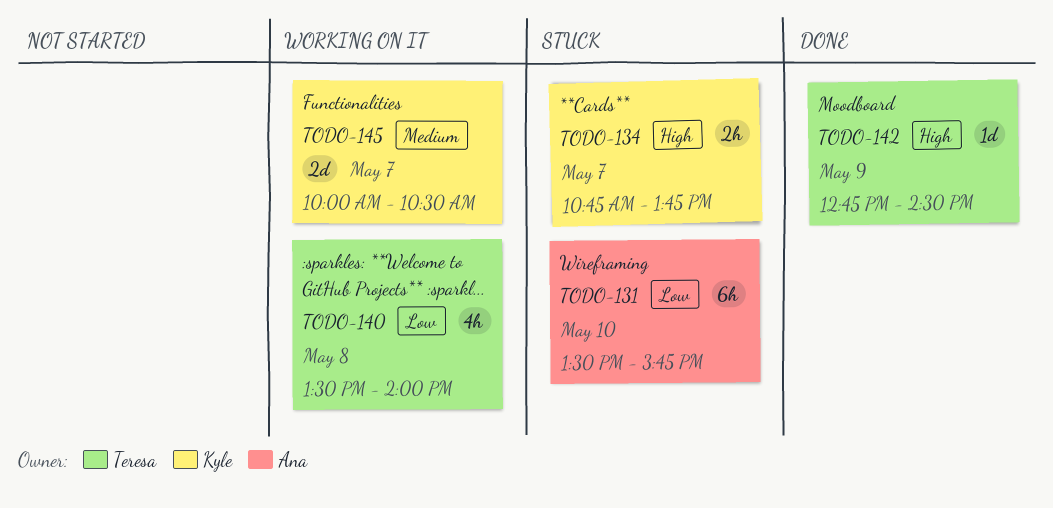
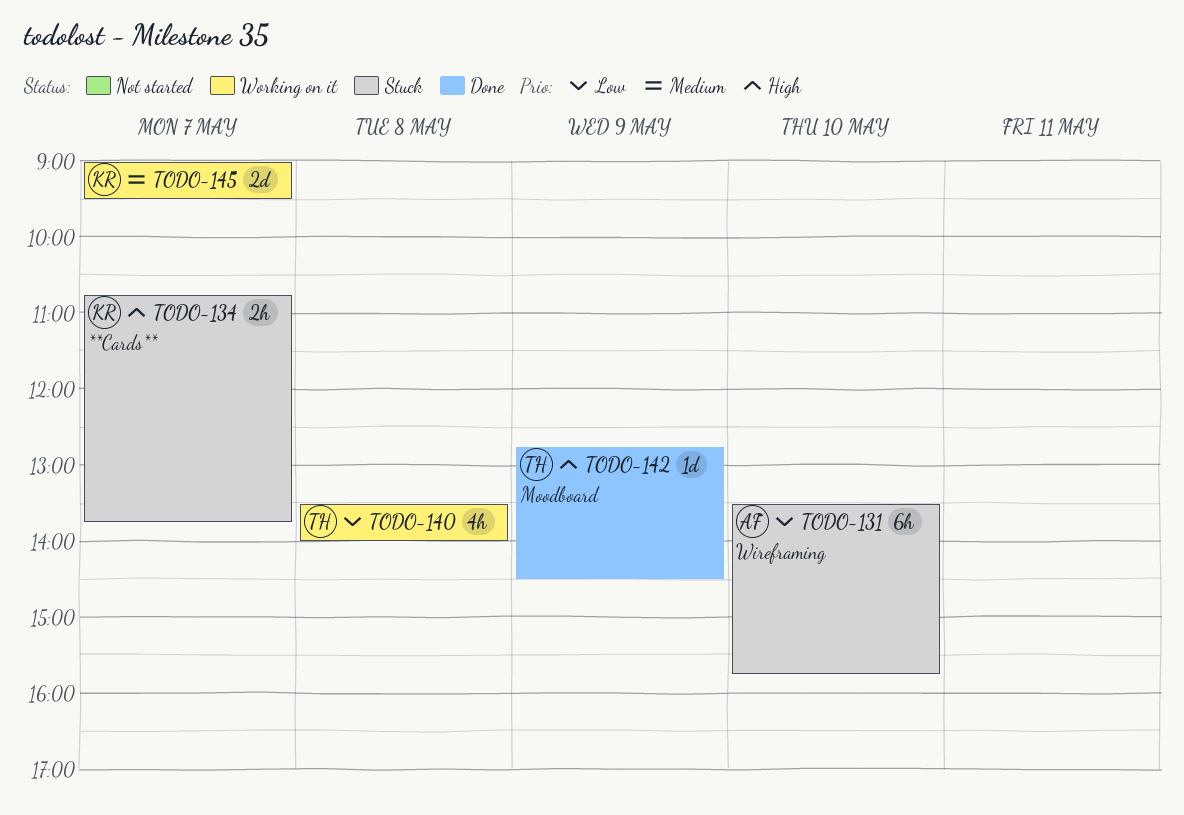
TODO-145, begins: 10:00 -> 09:00
TODO-145, ends: 10:30 -> 09:30

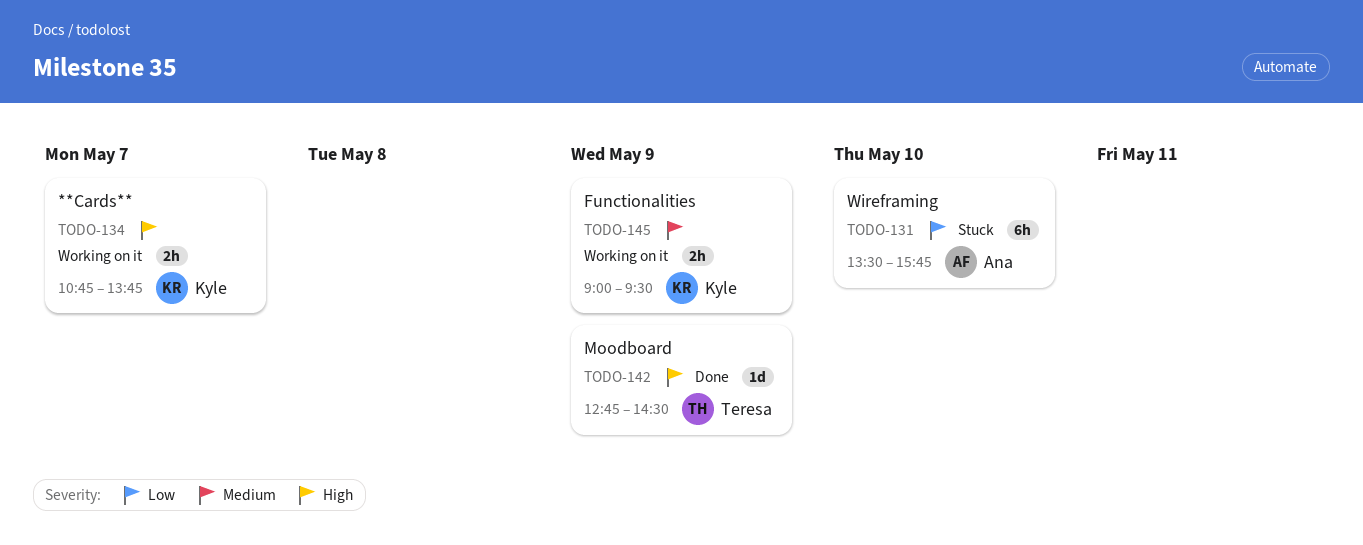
TODO-134, status: Stuck -> Working on it
TODO-140: present -> none
TODO-145, estimate: 2d -> 2h
TODO-145, day: May 7 -> May 9

